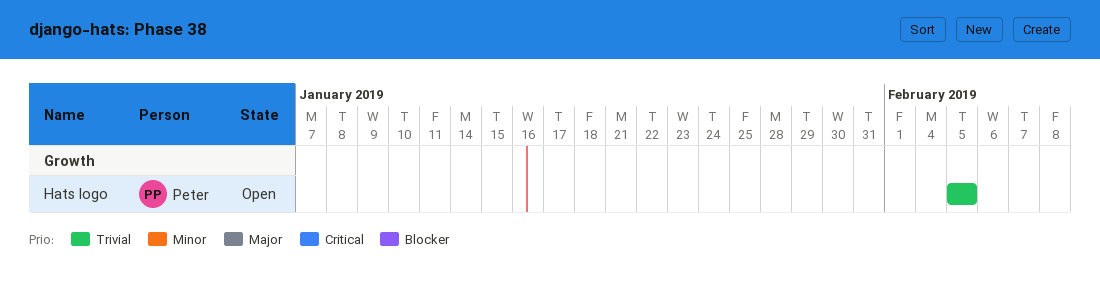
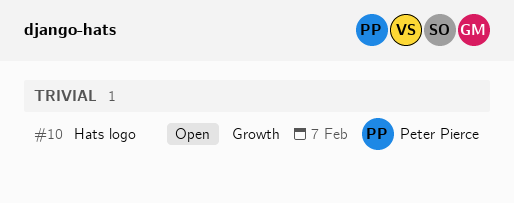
Hats logo, due: Feb 5 -> Feb 7

